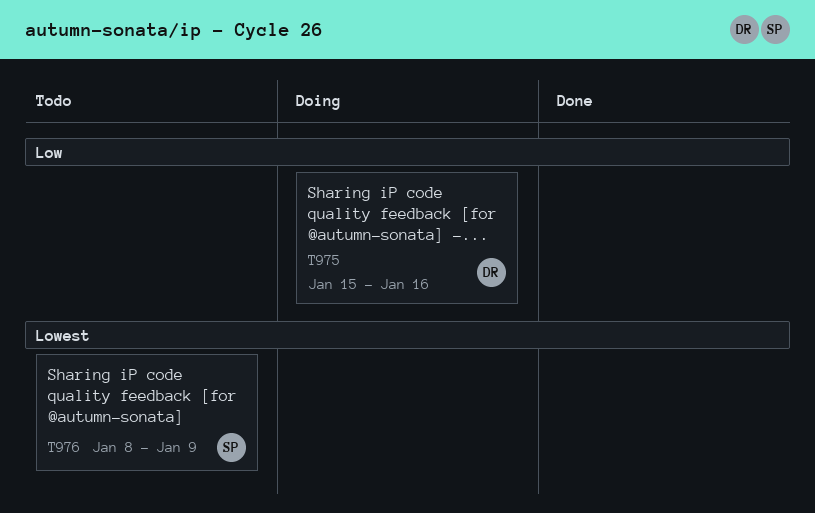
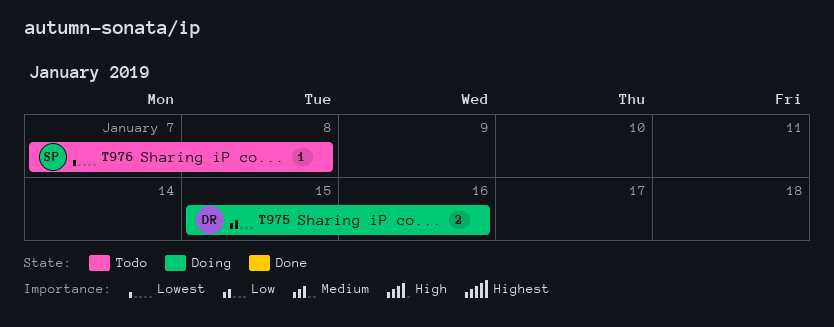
T976, start: Jan 8 -> Jan 7
T976, due: Jan 9 -> Jan 8

